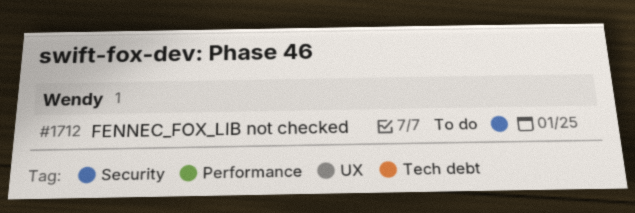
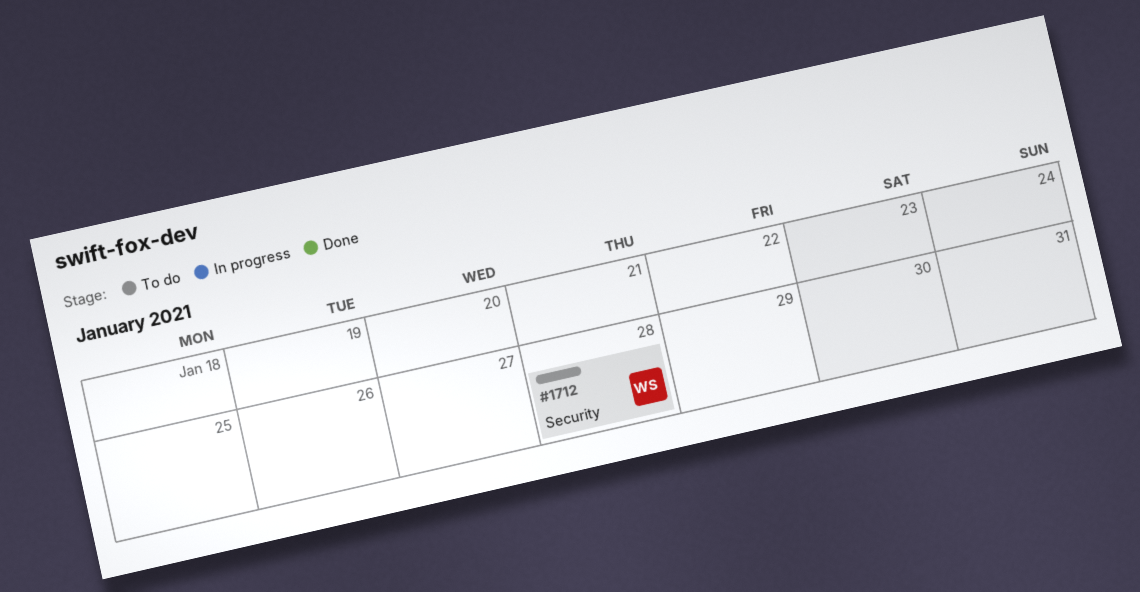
#1712, due: Jan 25 -> Jan 28

